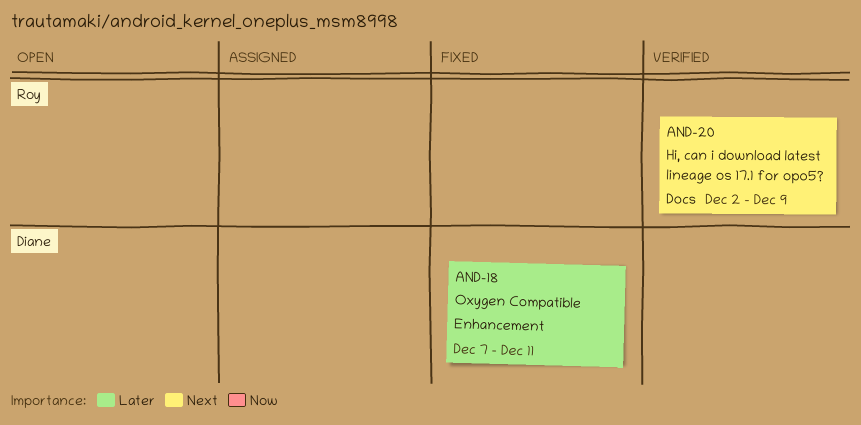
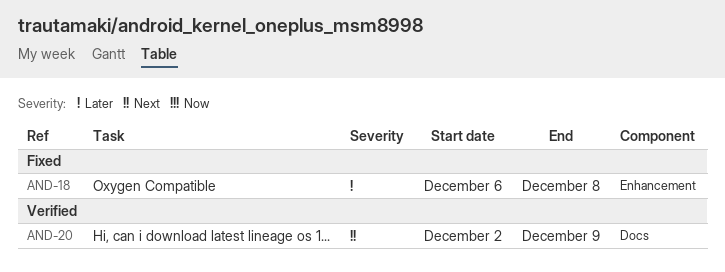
AND-18, start: Dec 7 -> Dec 6
AND-18, due: Dec 11 -> Dec 8

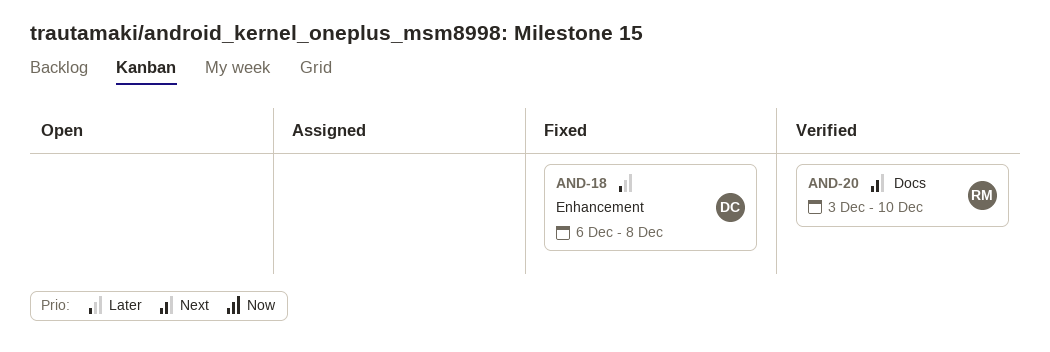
AND-20, start: Dec 2 -> Dec 3
AND-20, due: Dec 9 -> Dec 10

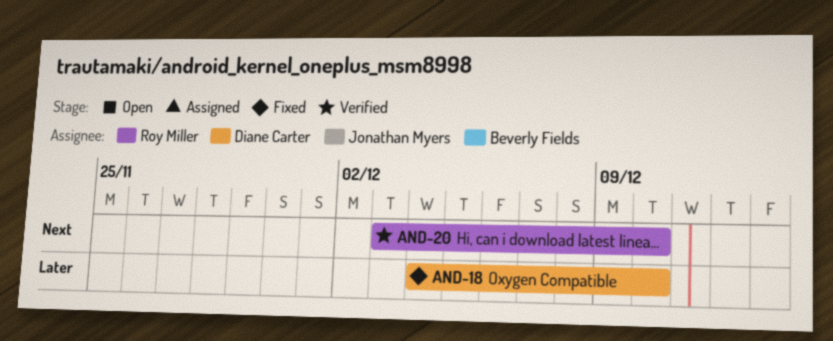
AND-18, start: Dec 6 -> Dec 4
AND-18, due: Dec 8 -> Dec 10

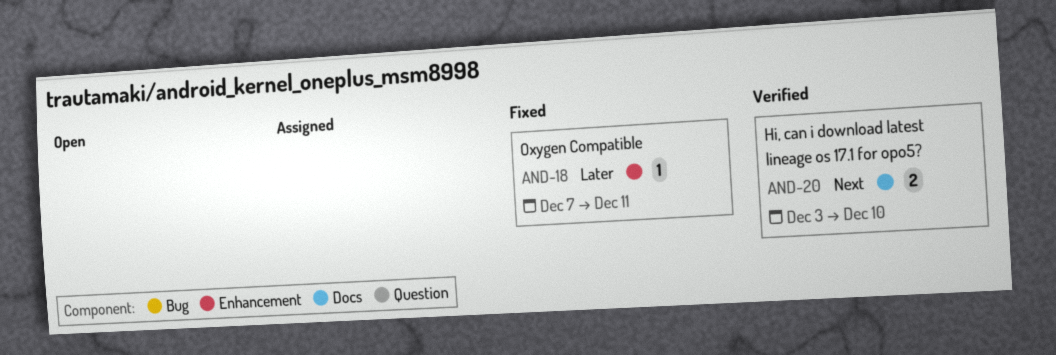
AND-18, start: Dec 4 -> Dec 7
AND-18, due: Dec 10 -> Dec 11

